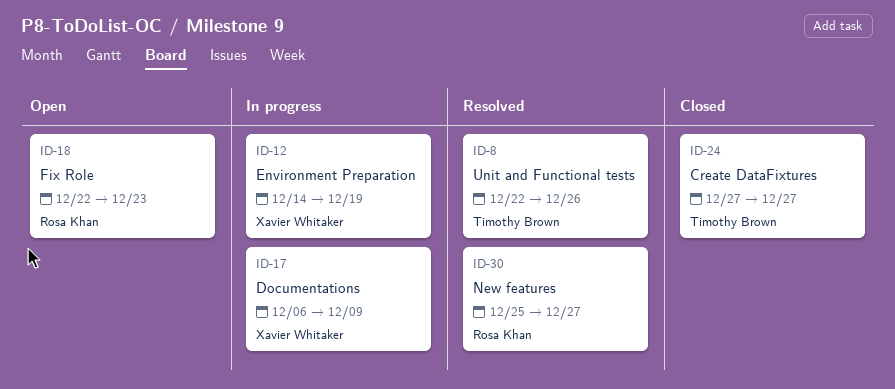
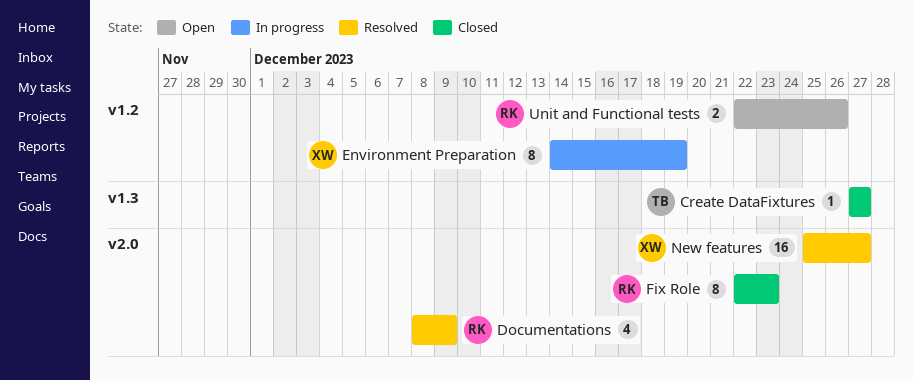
Documentations, status: In progress -> Resolved
Documentations, owner: Xavier Whitaker -> Rosa Khan
Documentations, start: Dec 6 -> Dec 8
Fix Role, status: Open -> Closed
New features, owner: Rosa Khan -> Xavier Whitaker
Unit and Functional tests, status: Resolved -> Open
Unit and Functional tests, owner: Timothy Brown -> Rosa Khan

